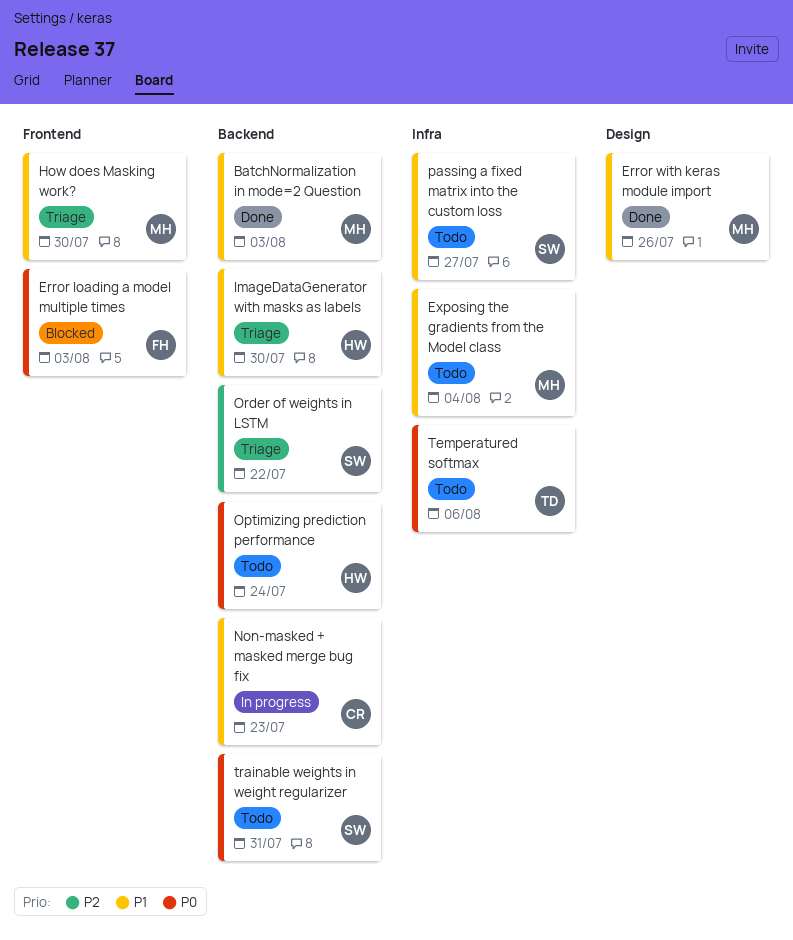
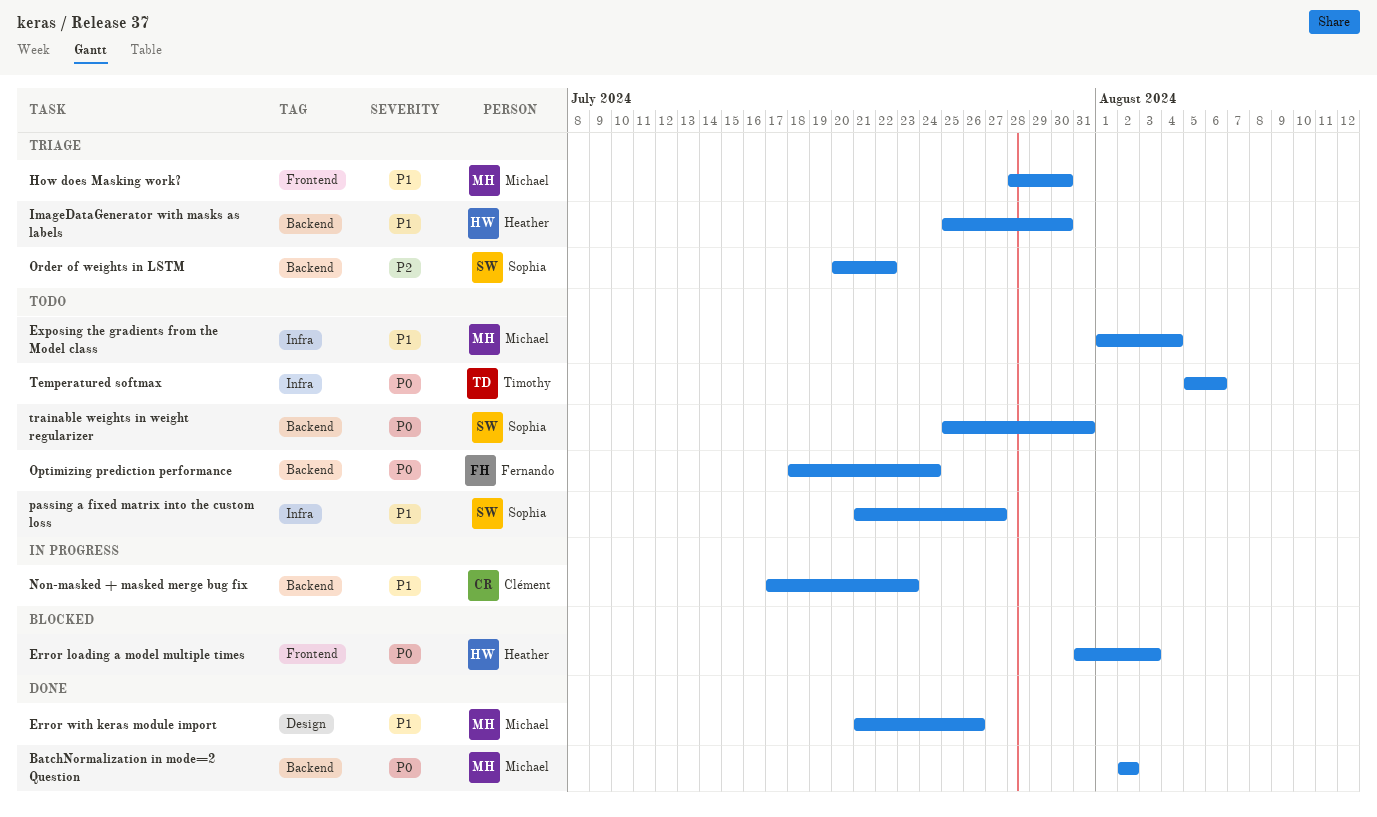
BatchNormalization in mode=2 Question, priority: P1 -> P0
BatchNormalization in mode=2 Question, due: Aug 3 -> Aug 2
Error loading a model multiple times, owner: Fernando -> Heather
Optimizing prediction performance, owner: Heather -> Fernando

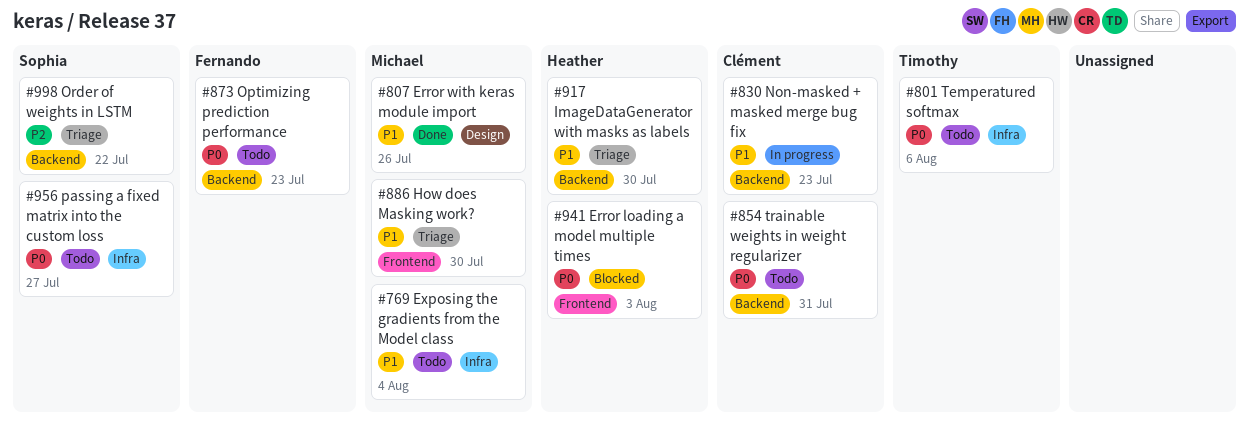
BatchNormalization in mode=2 Question: present -> none
Optimizing prediction performance, due: Jul 24 -> Jul 23
passing a fixed matrix into the custom loss, priority: P1 -> P0
trainable weights in weight regularizer, owner: Sophia -> Clément

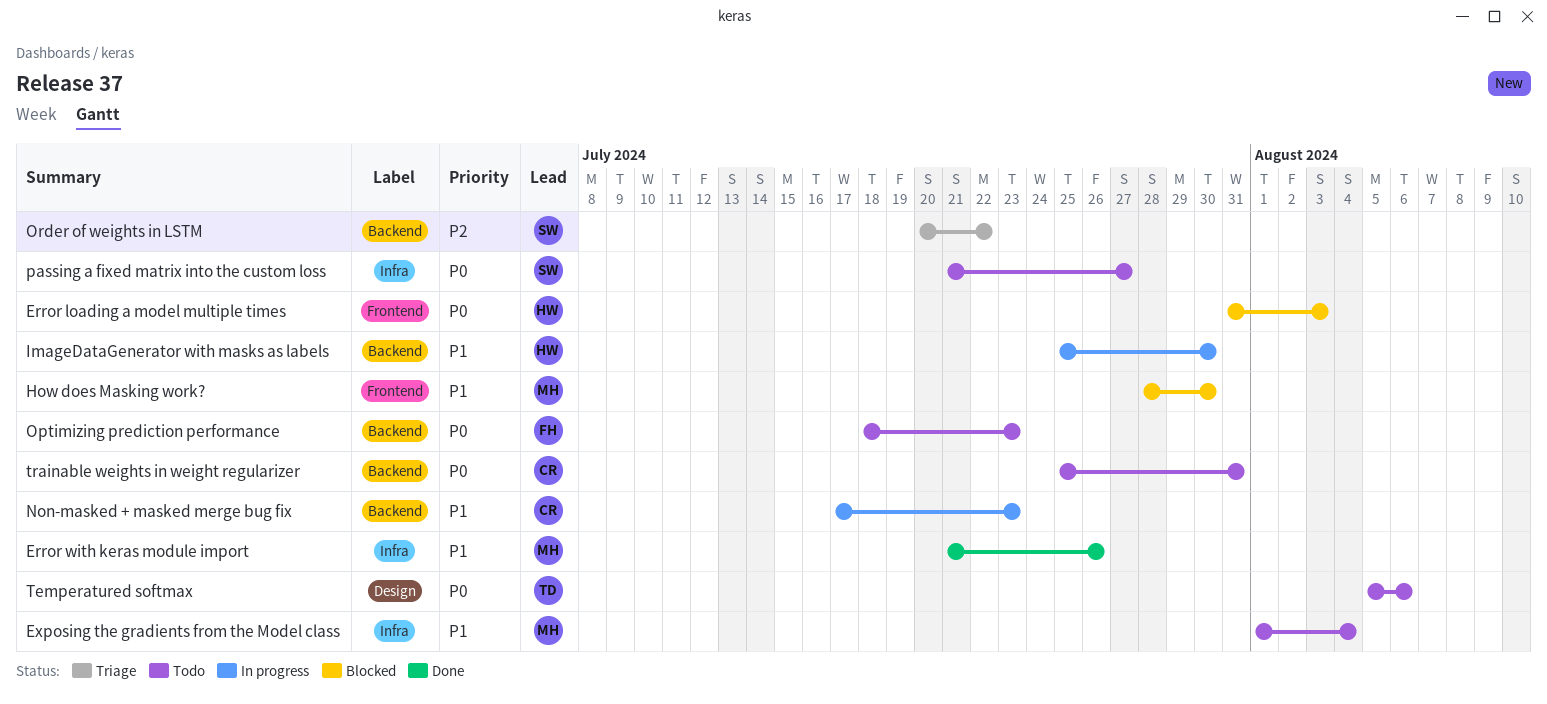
Error with keras module import, label: Design -> Infra
How does Masking work?, status: Triage -> Blocked
ImageDataGenerator with masks as labels, status: Triage -> In progress
Temperatured softmax, label: Infra -> Design

